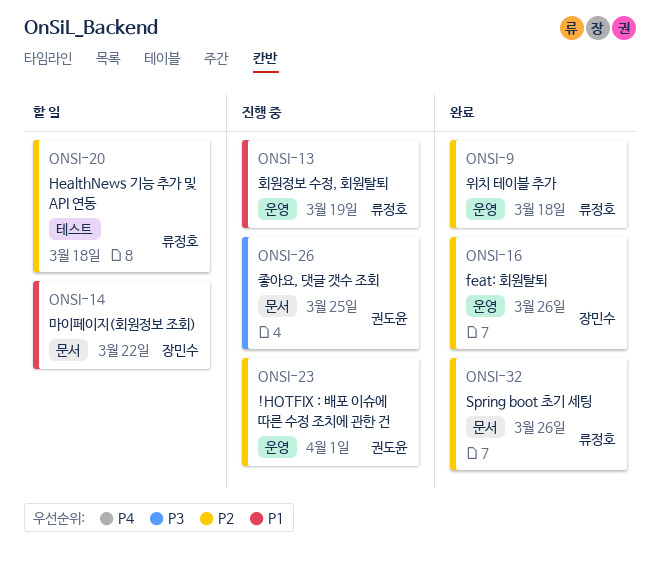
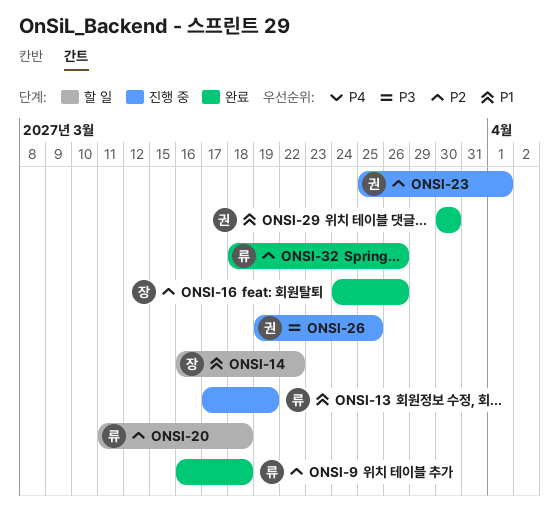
ONSI-29: none -> present

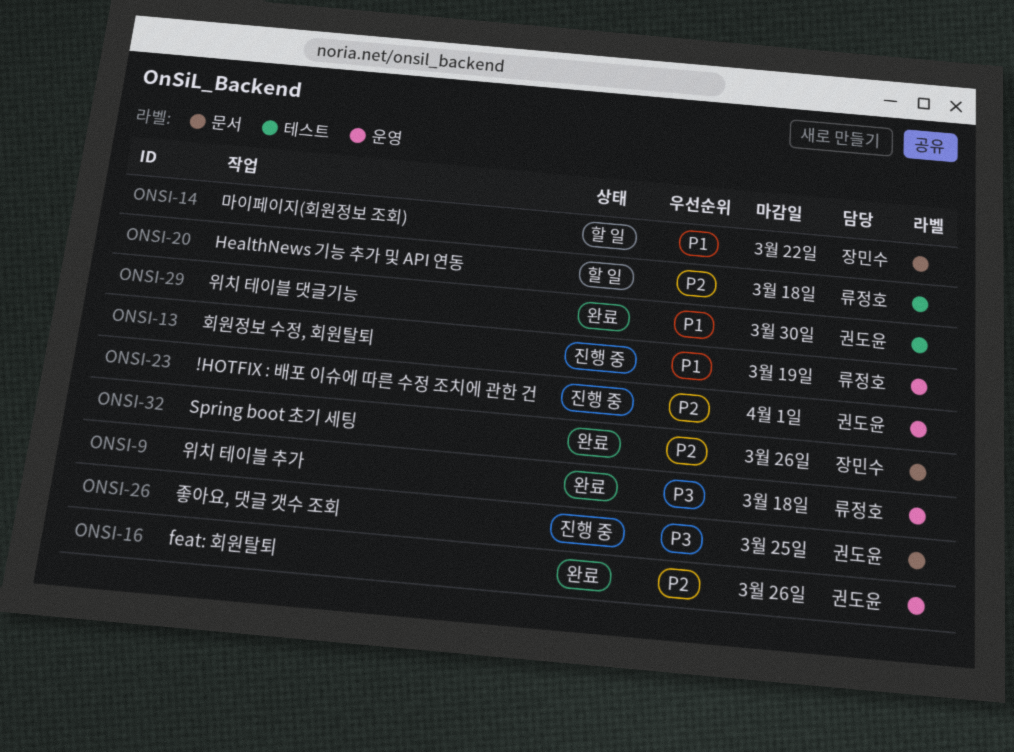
ONSI-9, priority: P2 -> P3
ONSI-16, owner: 장민수 -> 권도윤
ONSI-32, owner: 류정호 -> 장민수

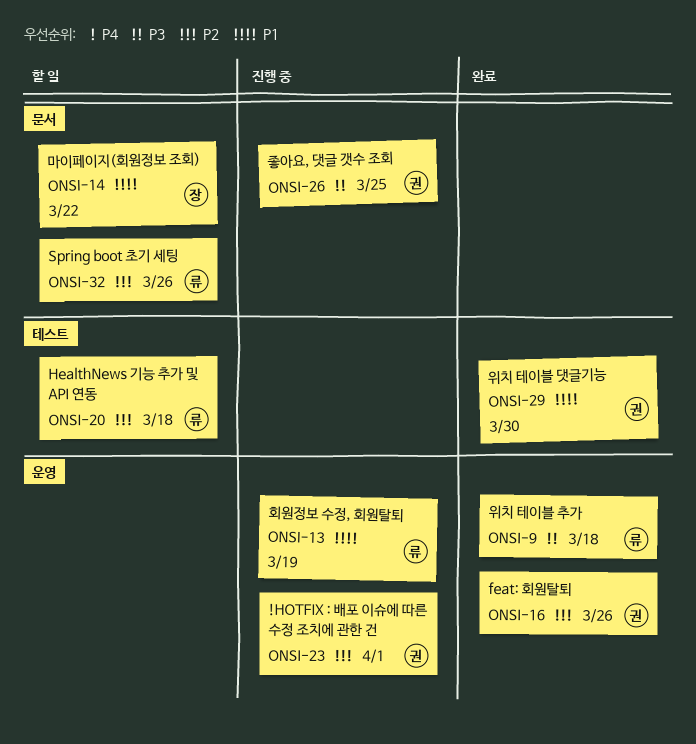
ONSI-32, status: 완료 -> 할 일
ONSI-32, owner: 장민수 -> 류정호

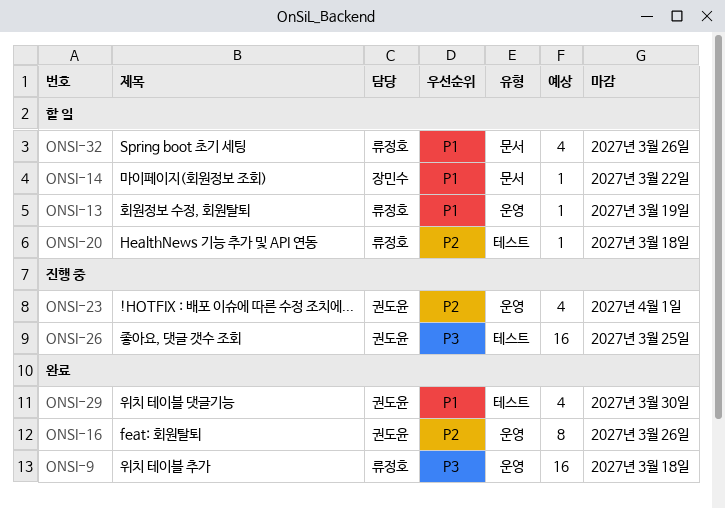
ONSI-13, status: 진행 중 -> 할 일
ONSI-26, label: 문서 -> 테스트
ONSI-32, priority: P2 -> P1

